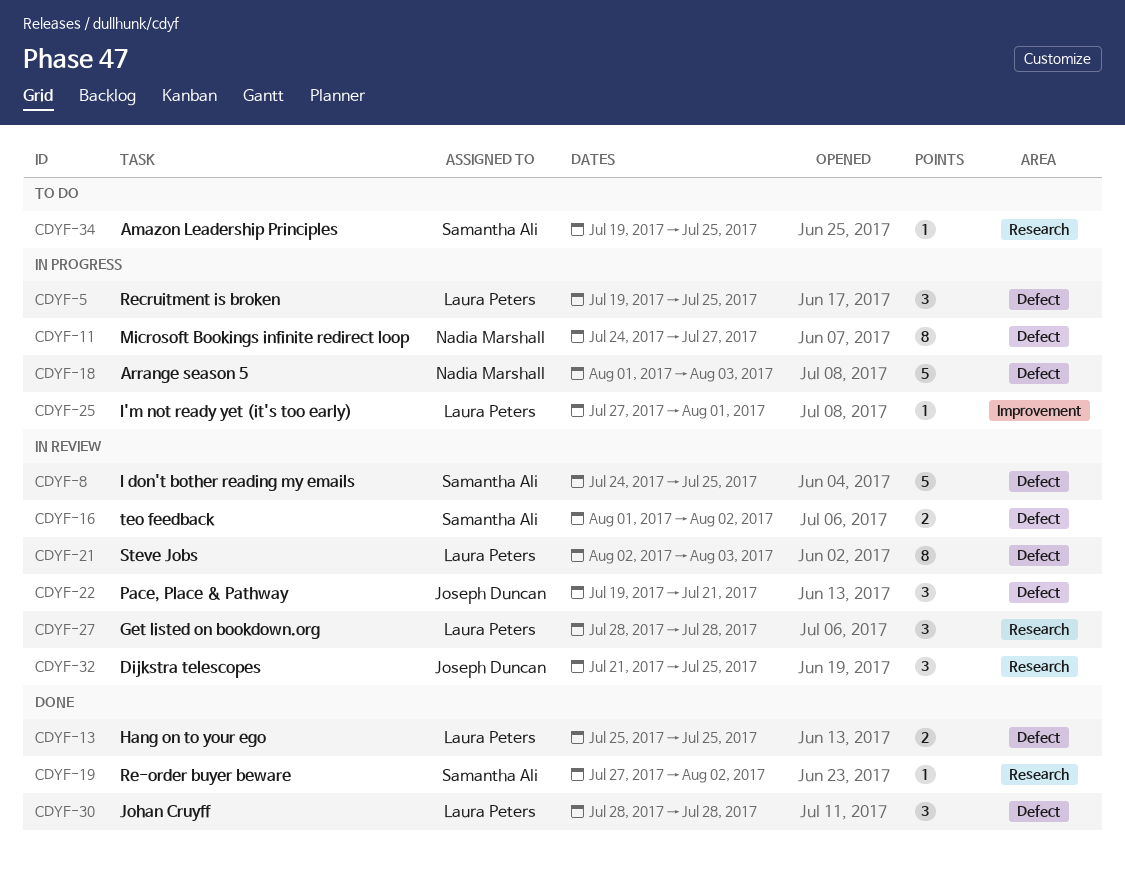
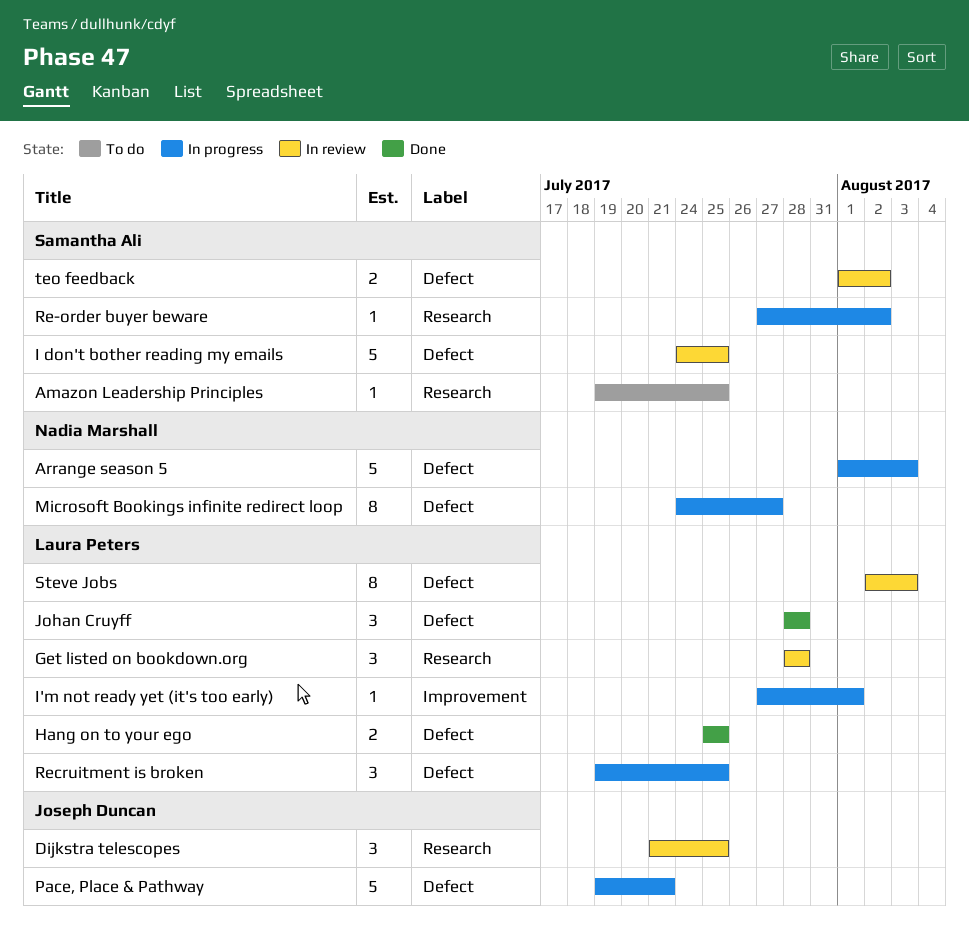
Pace, Place & Pathway, status: In review -> In progress
Pace, Place & Pathway, estimate: 3 -> 5
Re-order buyer beware, status: Done -> In progress

